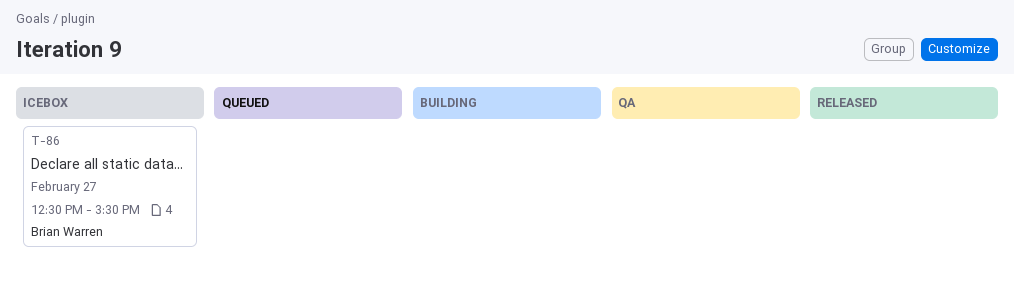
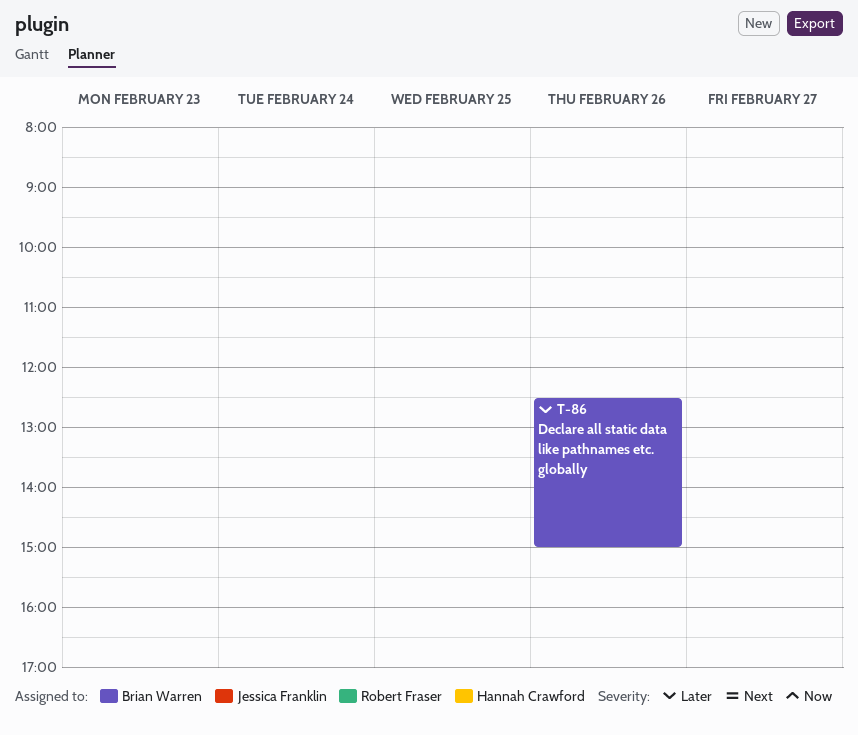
T-86, day: Feb 27 -> Feb 26
T-86, ends: 15:30 -> 15:00

